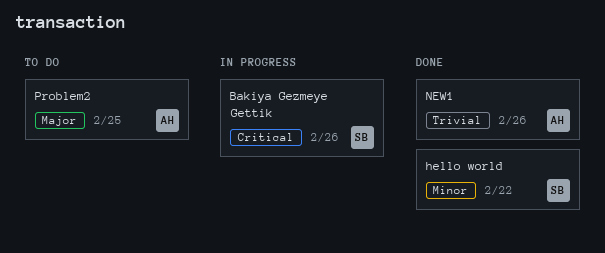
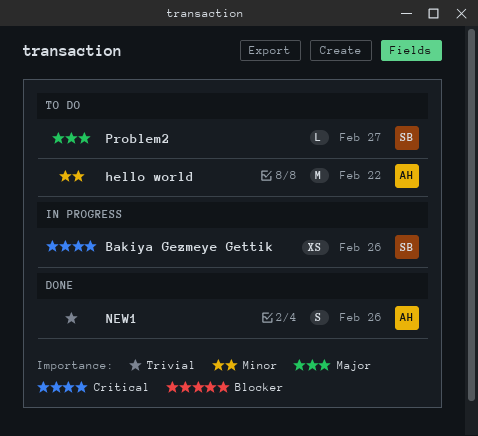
hello world, status: Done -> To do
hello world, owner: SB -> AH
Problem2, owner: AH -> SB
Problem2, due: Feb 25 -> Feb 27

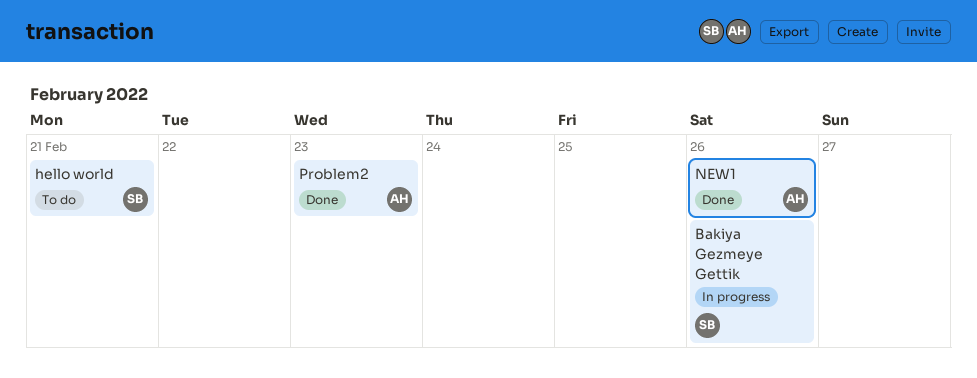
hello world, owner: AH -> SB
hello world, due: Feb 22 -> Feb 21
Problem2, status: To do -> Done
Problem2, owner: SB -> AH
Problem2, due: Feb 27 -> Feb 23

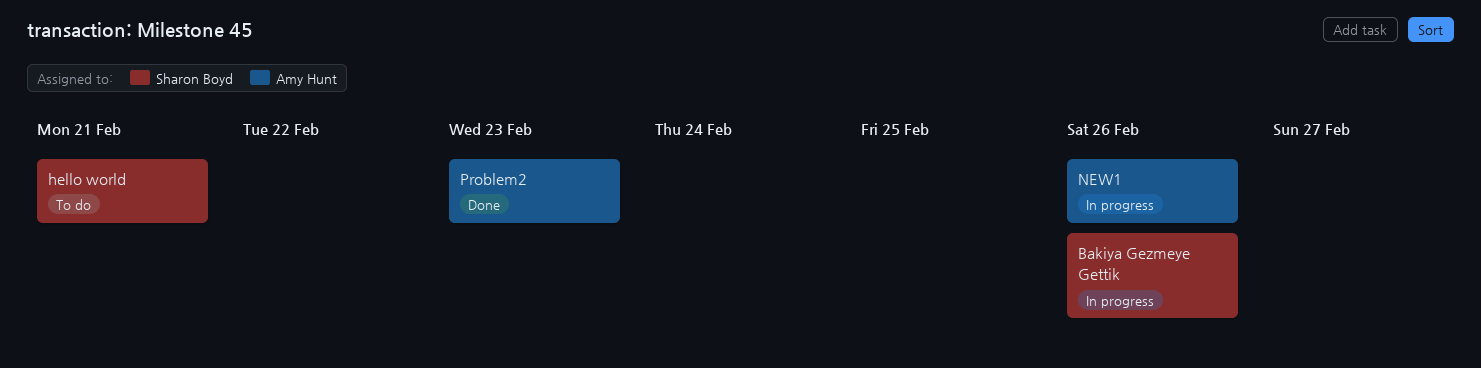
NEW1, status: Done -> In progress

